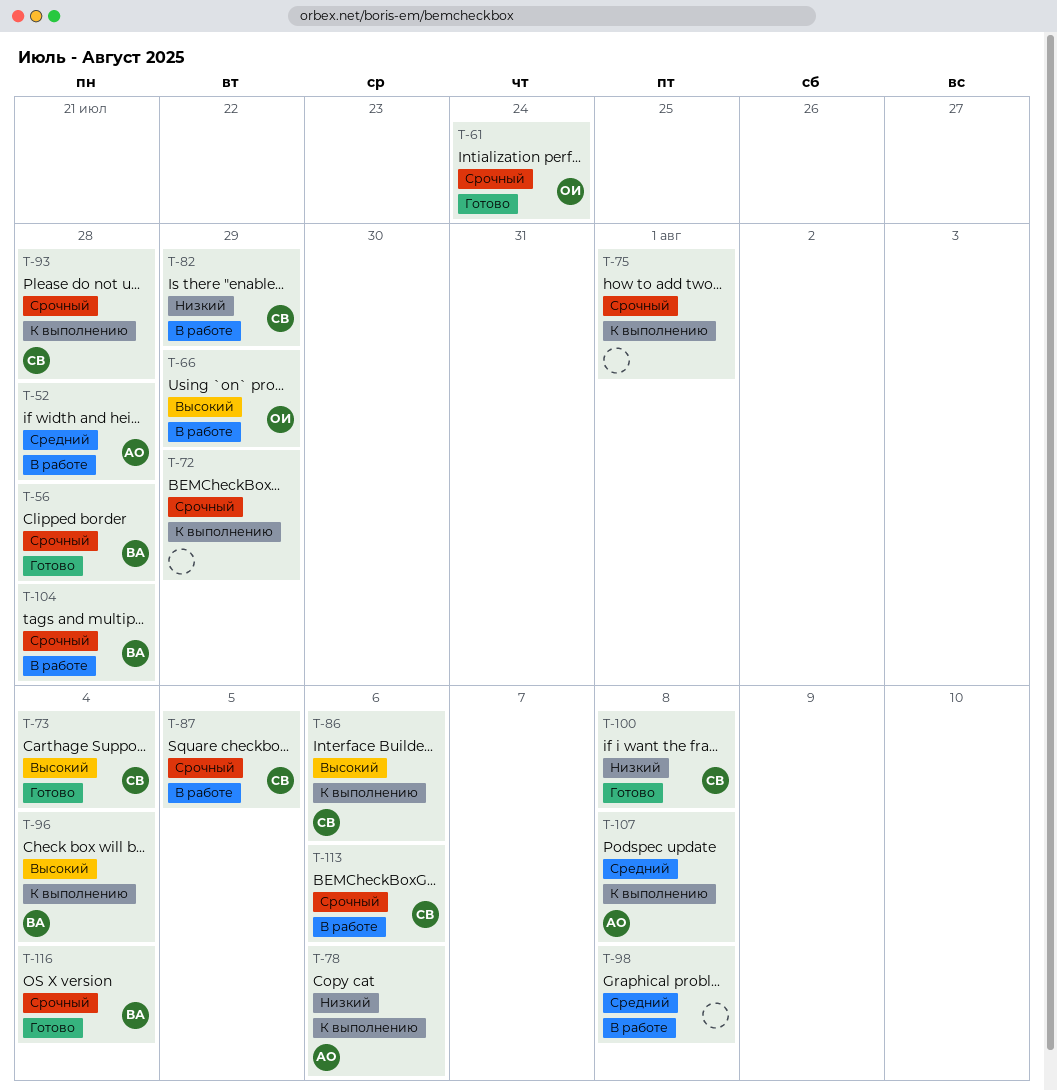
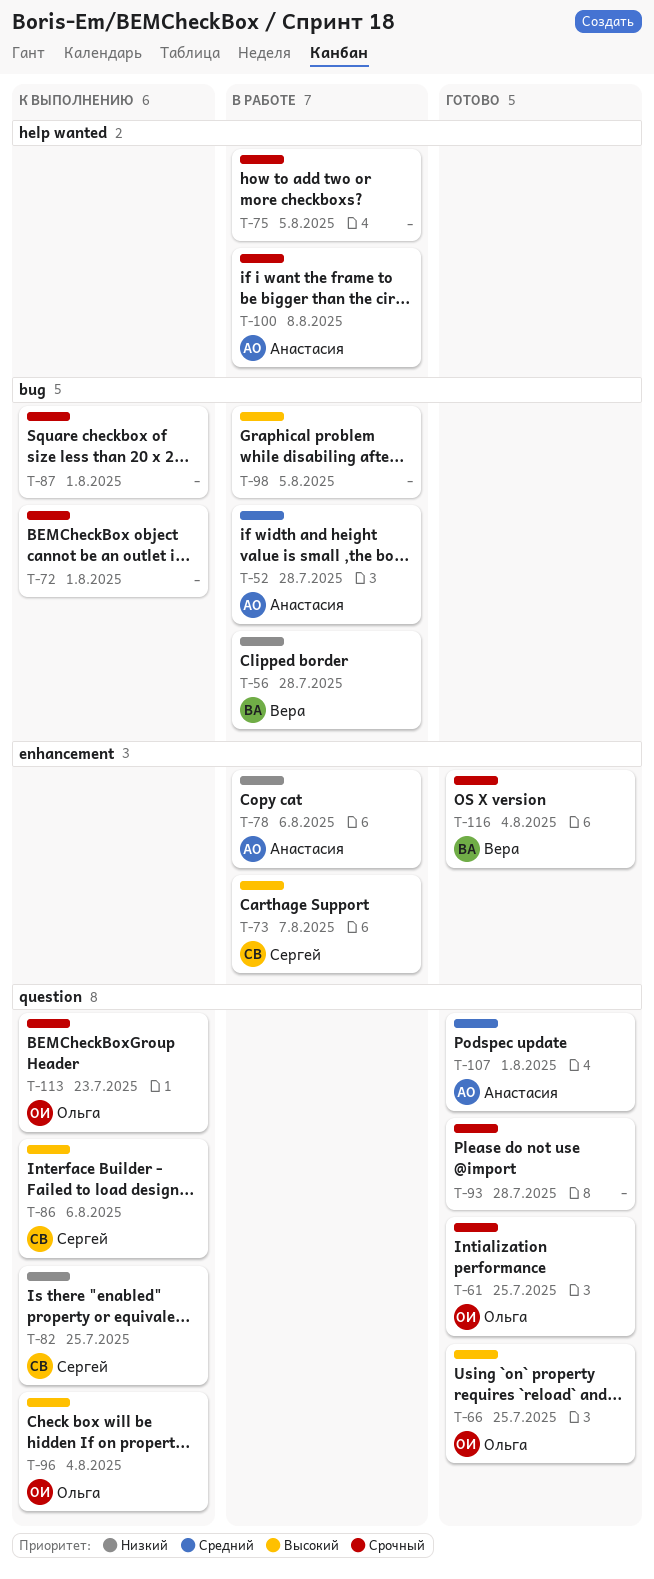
T-56, status: Готово -> В работе
T-56, priority: Срочный -> Низкий
T-61, due: Jul 24 -> Jul 25
T-66, status: В работе -> Готово
T-66, due: Jul 29 -> Jul 25
T-72, due: Jul 29 -> Aug 1
T-73, status: Готово -> В работе
T-73, due: Aug 4 -> Aug 7
T-75, status: К выполнению -> В работе
T-75, due: Aug 1 -> Aug 5
T-78, status: К выполнению -> В работе
T-82, status: В работе -> К выполнению
T-82, due: Jul 29 -> Jul 25
T-87, status: В работе -> К выполнению
T-87, owner: Сергей -> none
T-87, due: Aug 5 -> Aug 1
T-93, status: К выполнению -> Готово
T-93, owner: Сергей -> none
T-96, owner: Вера -> Ольга
T-98, priority: Средний -> Высокий
T-98, due: Aug 8 -> Aug 5
T-100, status: Готово -> В работе
T-100, owner: Сергей -> Анастасия
T-100, priority: Низкий -> Срочный
T-104: present -> none
T-107, status: К выполнению -> Готово
T-107, due: Aug 8 -> Aug 1
T-113, status: В работе -> К выполнению
T-113, owner: Сергей -> Ольга
T-113, due: Aug 6 -> Jul 23

